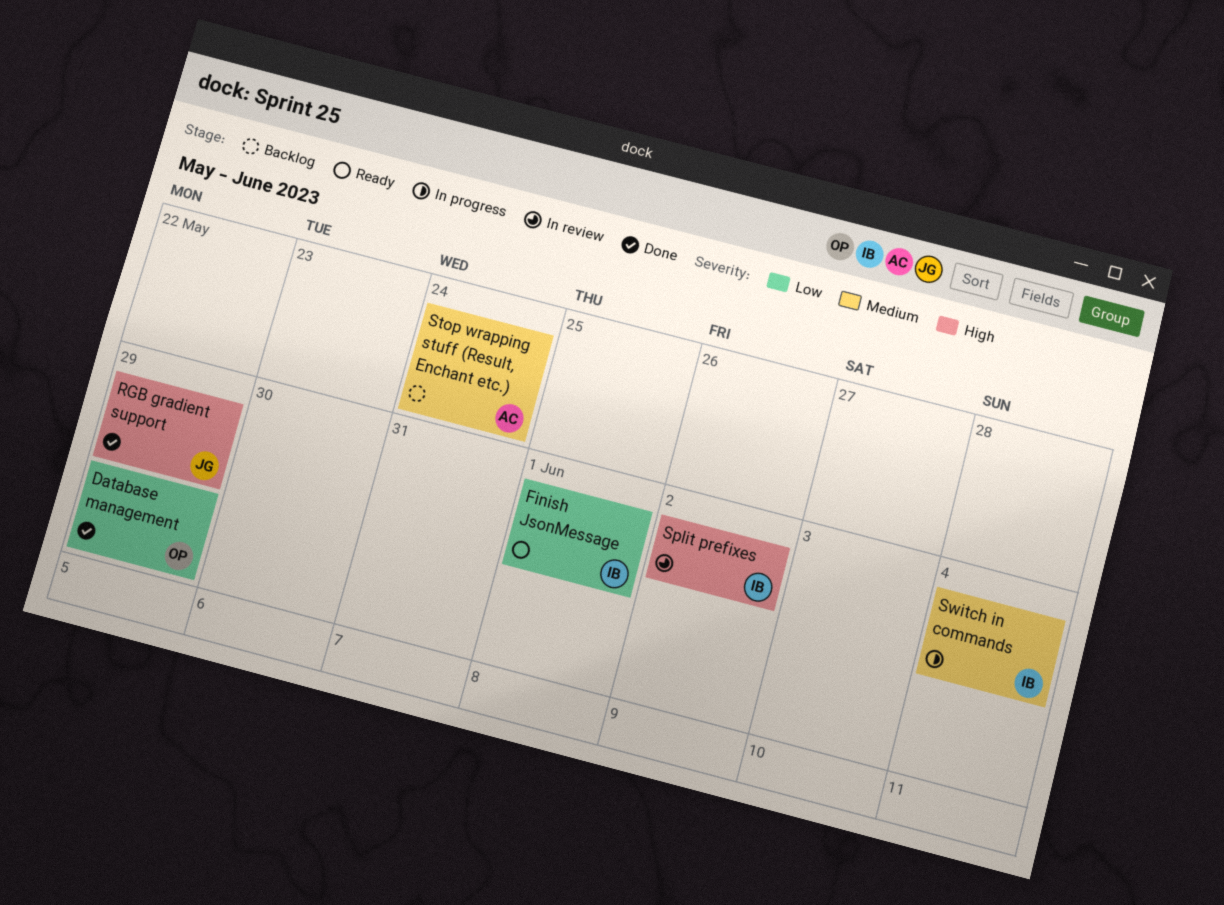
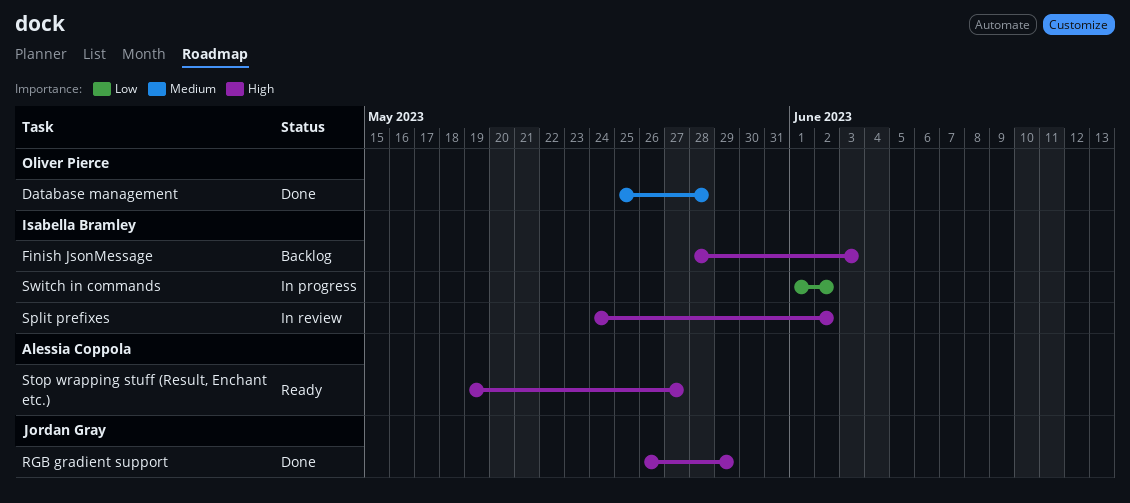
Database management, priority: Low -> Medium
Database management, due: May 29 -> May 28
Finish JsonMessage, status: Ready -> Backlog
Finish JsonMessage, priority: Low -> High
Finish JsonMessage, due: Jun 1 -> Jun 3
Stop wrapping stuff (Result, Enchant etc.), status: Backlog -> Ready
Stop wrapping stuff (Result, Enchant etc.), priority: Medium -> High
Stop wrapping stuff (Result, Enchant etc.), due: May 24 -> May 27
Switch in commands, priority: Medium -> Low
Switch in commands, due: Jun 4 -> Jun 2

